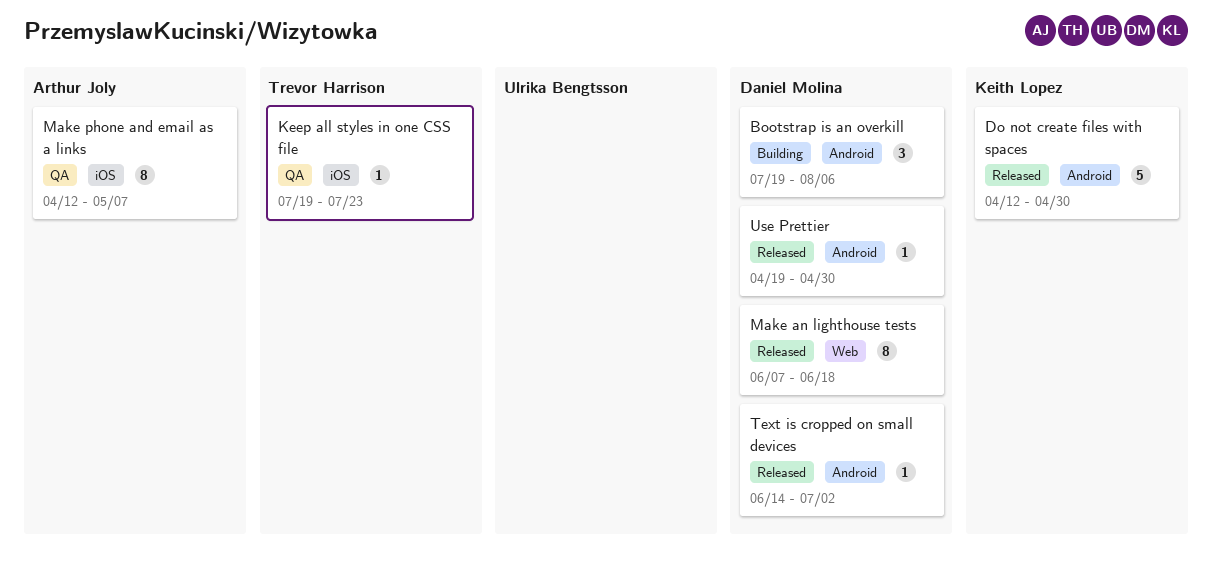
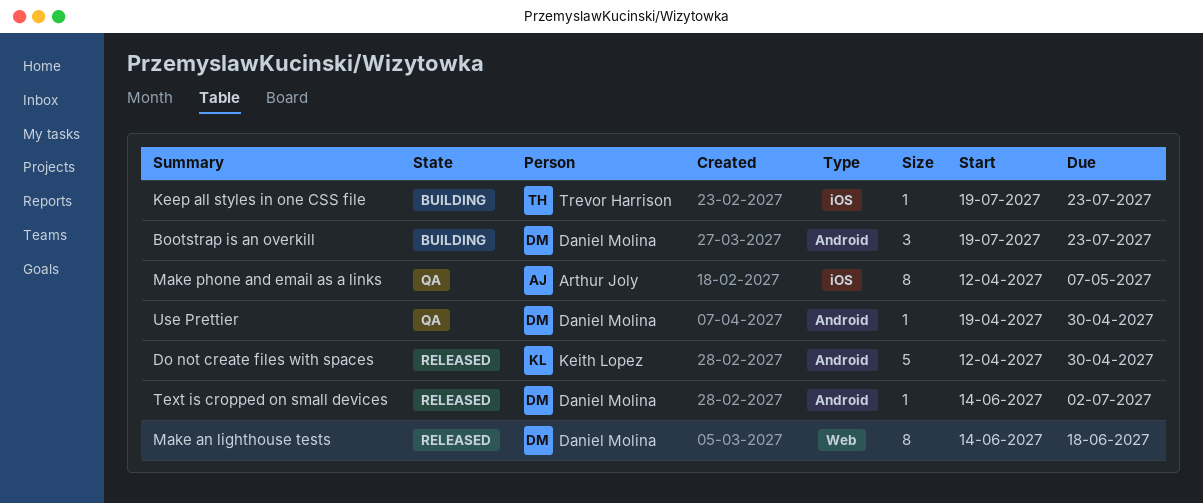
Bootstrap is an overkill, due: Aug 6 -> Jul 23
Keep all styles in one CSS file, status: QA -> Building
Make an lighthouse tests, start: Jun 7 -> Jun 14
Use Prettier, status: Released -> QA

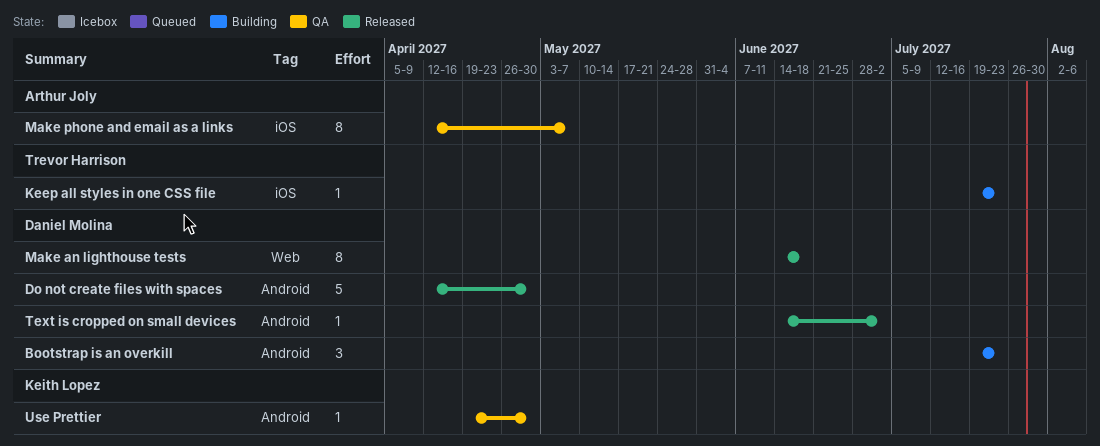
Do not create files with spaces, owner: Keith Lopez -> Daniel Molina
Use Prettier, owner: Daniel Molina -> Keith Lopez

